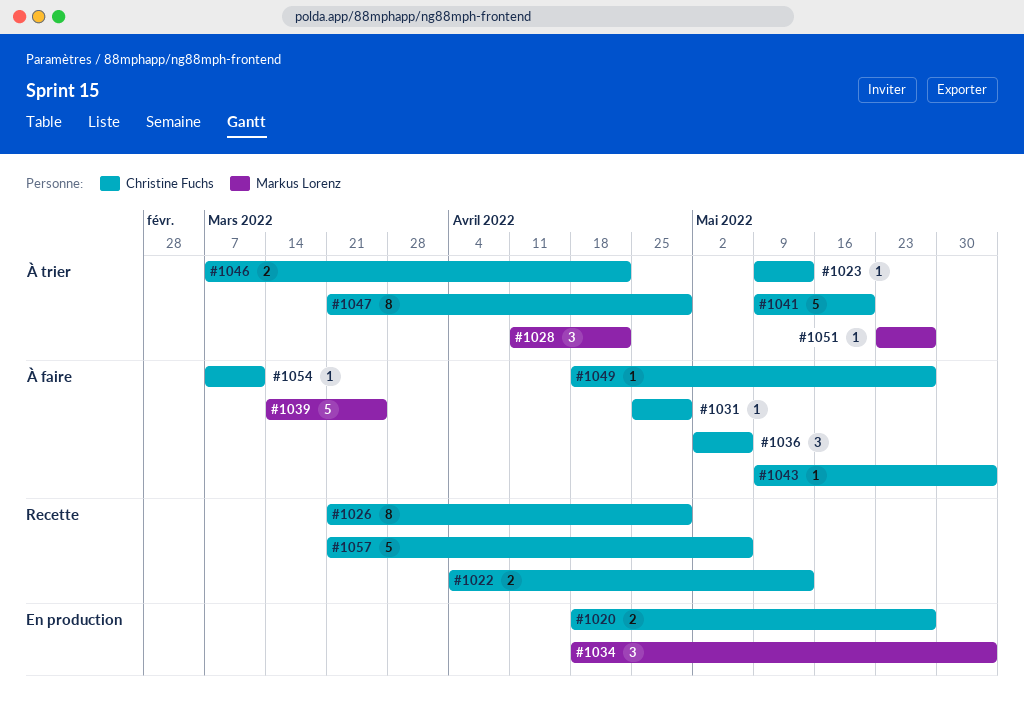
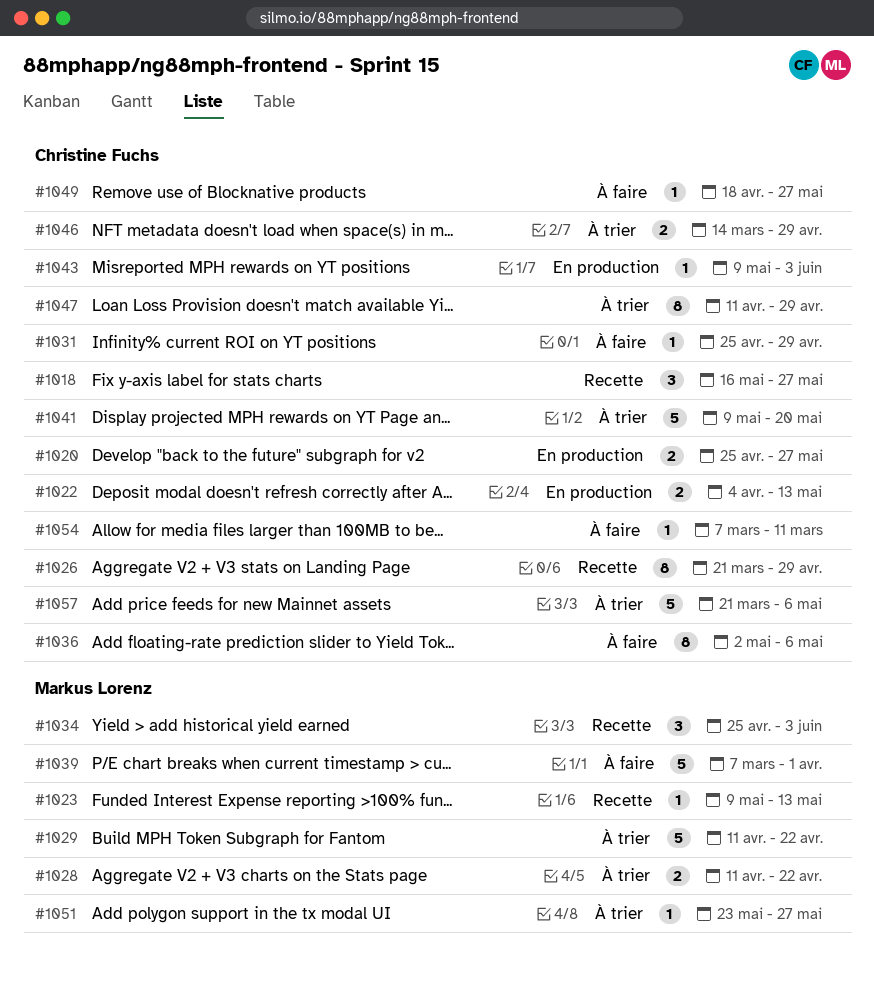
#1018: none -> present
#1020, start: Apr 18 -> Apr 25
#1022, status: Recette -> En production
#1023, status: À trier -> Recette
#1023, owner: Christine Fuchs -> Markus Lorenz
#1028, estimate: 3 -> 2
#1029: none -> present
#1034, status: En production -> Recette
#1034, start: Apr 18 -> Apr 25
#1036, estimate: 3 -> 8
#1039, start: Mar 14 -> Mar 7
#1039, due: Mar 25 -> Apr 1
#1043, status: À faire -> En production
#1046, start: Mar 7 -> Mar 14
#1046, due: Apr 22 -> Apr 29
#1047, start: Mar 21 -> Apr 11
#1057, status: Recette -> À trier

